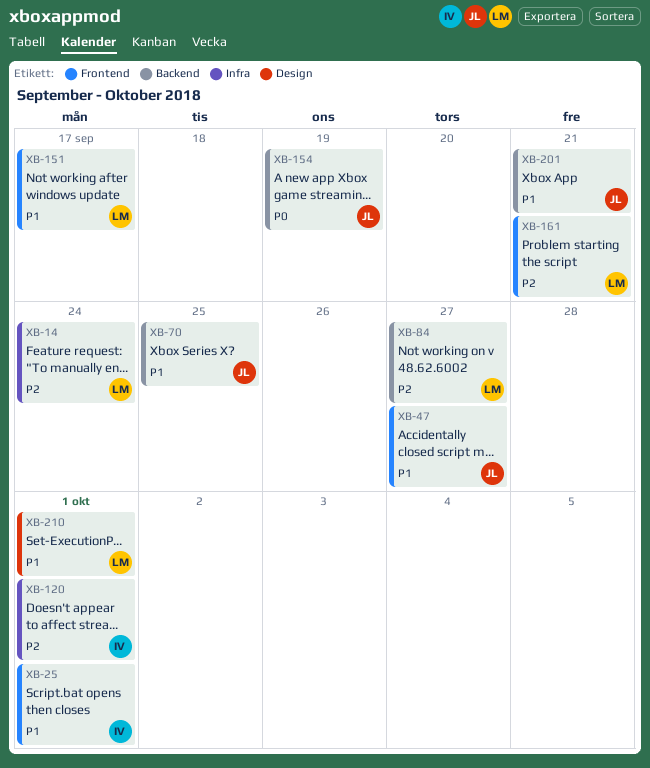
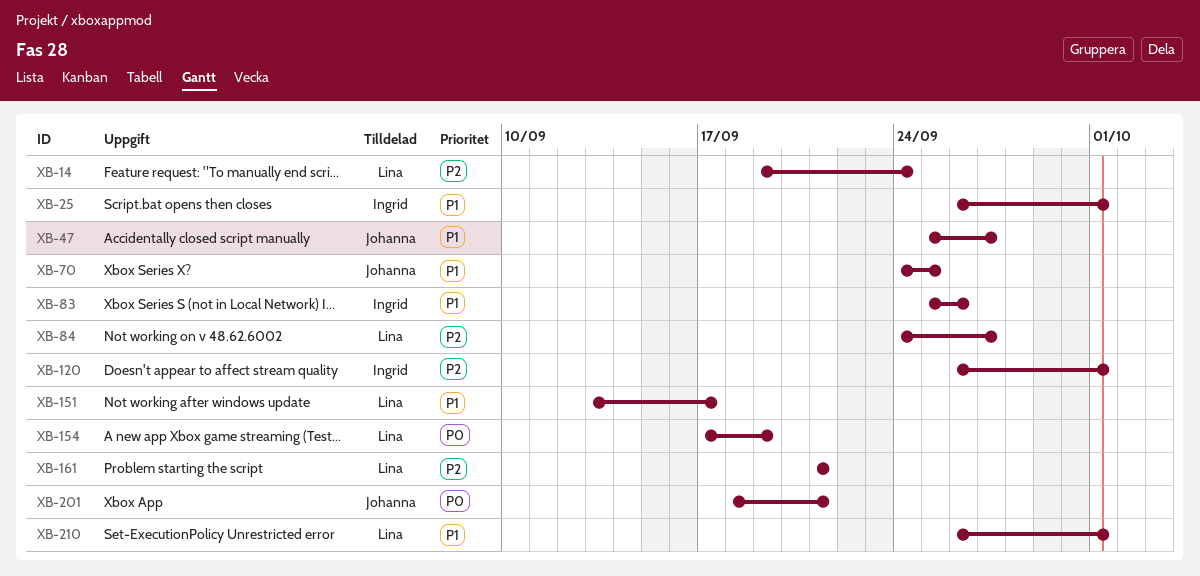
XB-83: none -> present
XB-154, owner: Johanna -> Lina
XB-201, priority: P1 -> P0

